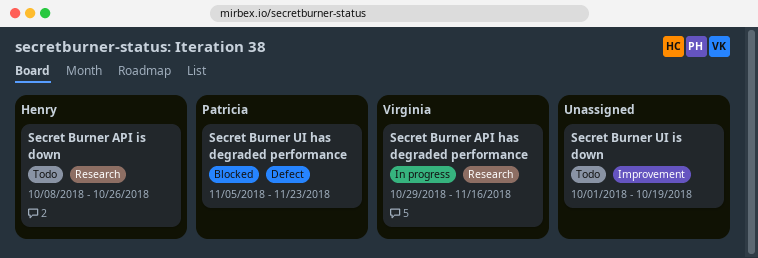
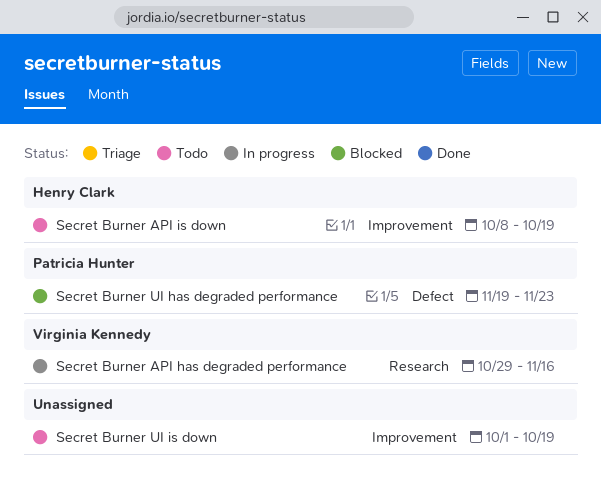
Secret Burner API is down, label: Research -> Improvement
Secret Burner API is down, due: Oct 26 -> Oct 19
Secret Burner UI has degraded performance, start: Nov 5 -> Nov 19

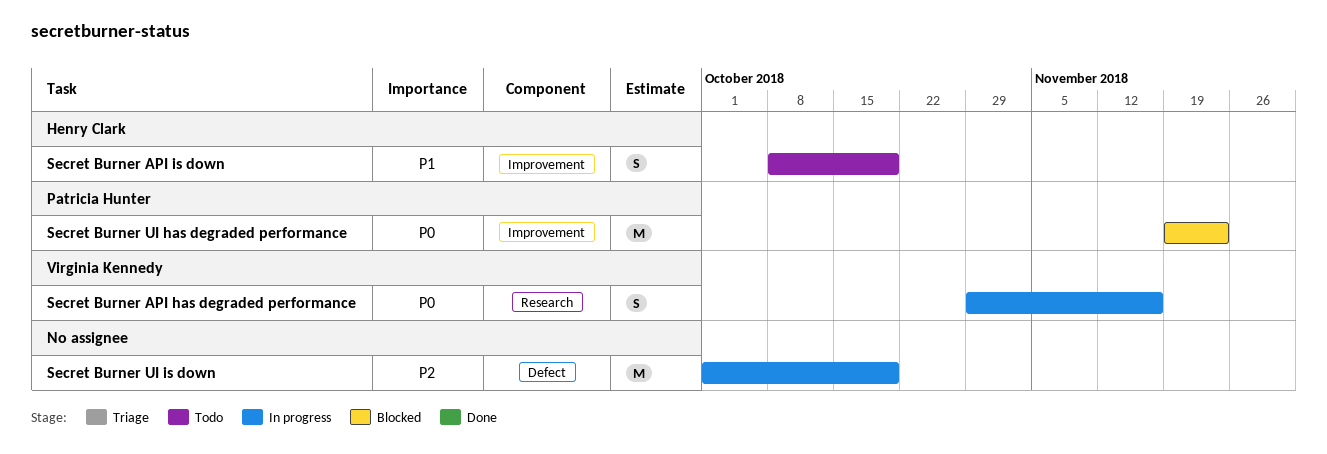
Secret Burner UI has degraded performance, label: Defect -> Improvement
Secret Burner UI is down, status: Todo -> In progress
Secret Burner UI is down, label: Improvement -> Defect

